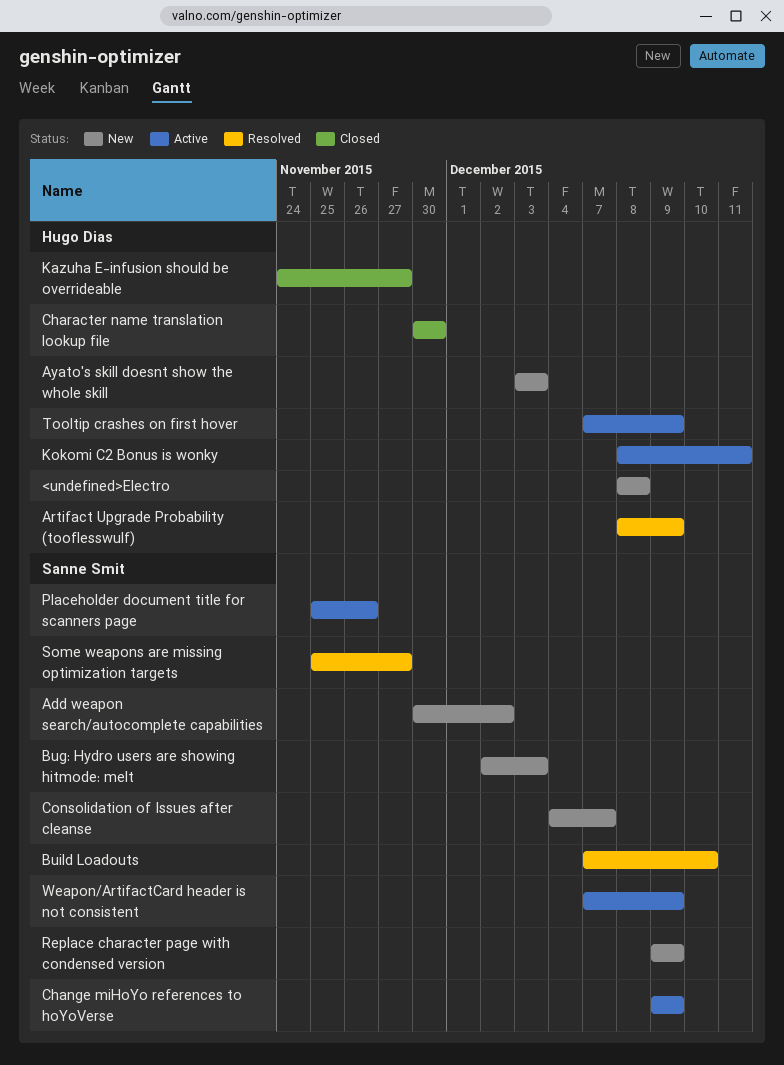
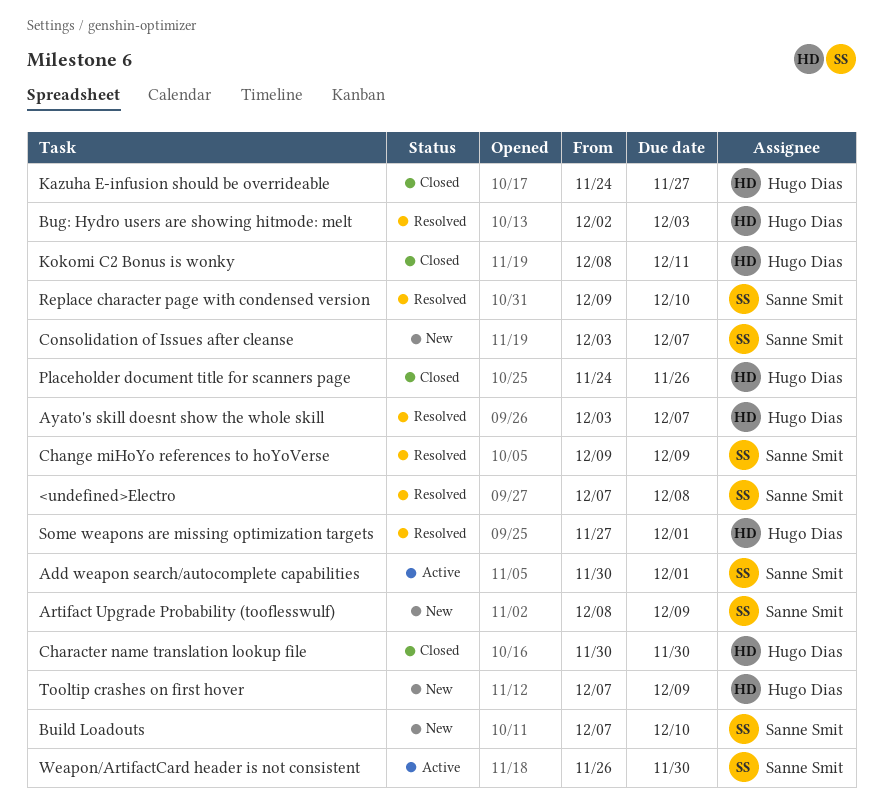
<undefined>Electro, status: New -> Resolved
<undefined>Electro, owner: Hugo Dias -> Sanne Smit
<undefined>Electro, start: Dec 8 -> Dec 7
Add weapon search/autocomplete capabilities, status: New -> Active
Add weapon search/autocomplete capabilities, due: Dec 2 -> Dec 1
Artifact Upgrade Probability (tooflesswulf), status: Resolved -> New
Artifact Upgrade Probability (tooflesswulf), owner: Hugo Dias -> Sanne Smit
Ayato's skill doesnt show the whole skill, status: New -> Resolved
Ayato's skill doesnt show the whole skill, due: Dec 3 -> Dec 7
Bug: Hydro users are showing hitmode: melt, status: New -> Resolved
Bug: Hydro users are showing hitmode: melt, owner: Sanne Smit -> Hugo Dias
Build Loadouts, status: Resolved -> New
Change miHoYo references to hoYoVerse, status: Active -> Resolved
Consolidation of Issues after cleanse, start: Dec 4 -> Dec 3
Kokomi C2 Bonus is wonky, status: Active -> Closed
Placeholder document title for scanners page, status: Active -> Closed
Placeholder document title for scanners page, owner: Sanne Smit -> Hugo Dias
Placeholder document title for scanners page, start: Nov 25 -> Nov 24
Replace character page with condensed version, status: New -> Resolved
Replace character page with condensed version, due: Dec 9 -> Dec 10
Some weapons are missing optimization targets, owner: Sanne Smit -> Hugo Dias
Some weapons are missing optimization targets, start: Nov 25 -> Nov 27
Some weapons are missing optimization targets, due: Nov 27 -> Dec 1
Tooltip crashes on first hover, status: Active -> New
Weapon/ArtifactCard header is not consistent, start: Dec 7 -> Nov 26
Weapon/ArtifactCard header is not consistent, due: Dec 9 -> Nov 30

